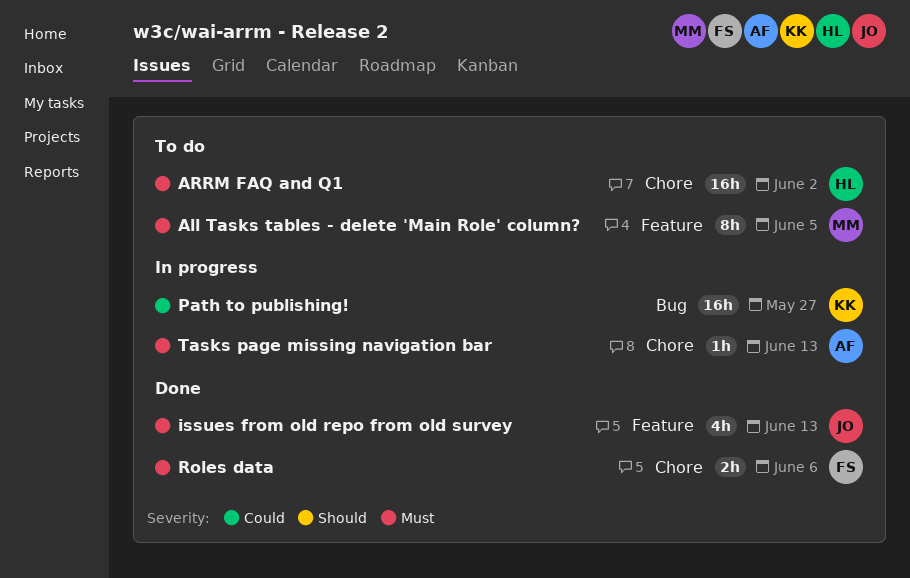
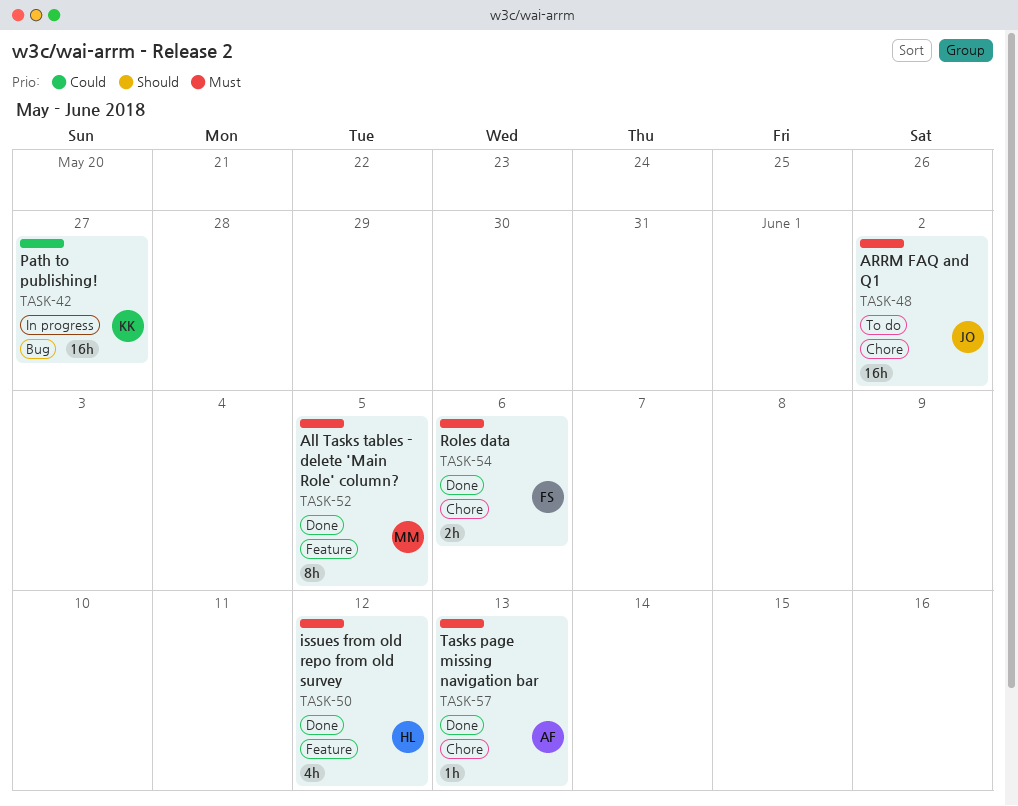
All Tasks tables - delete 'Main Role' column?, status: To do -> Done
ARRM FAQ and Q1, owner: HL -> JO
issues from old repo from old survey, owner: JO -> HL
issues from old repo from old survey, due: Jun 13 -> Jun 12
Tasks page missing navigation bar, status: In progress -> Done

